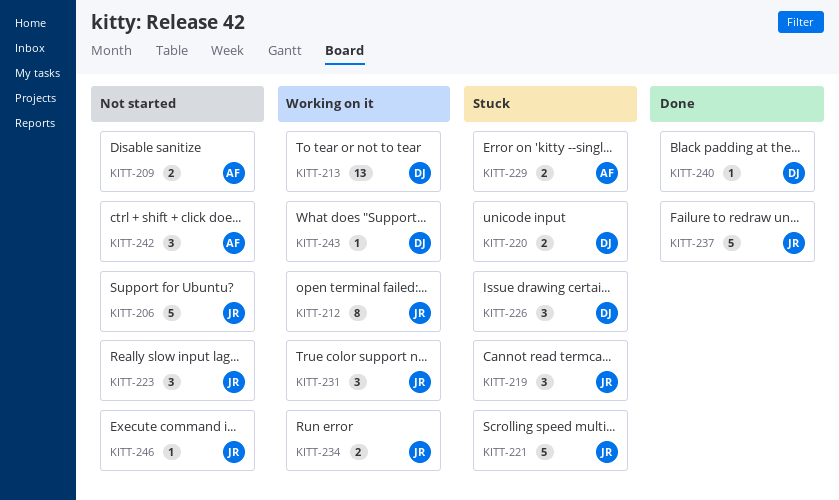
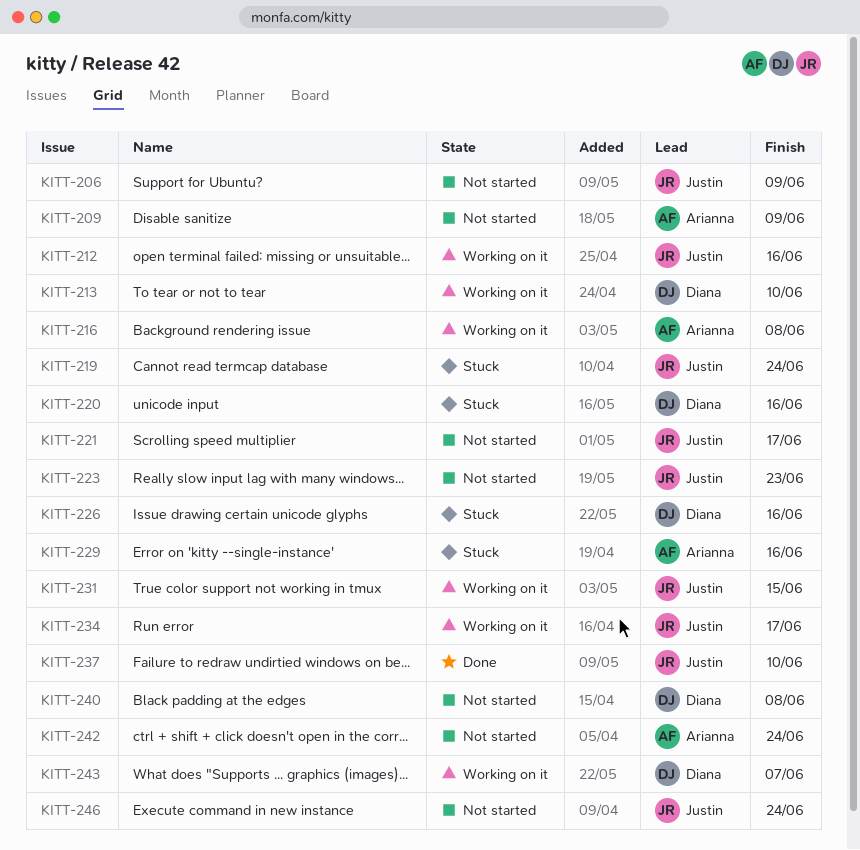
KITT-216: none -> present
KITT-221, status: Stuck -> Not started
KITT-240, status: Done -> Not started

